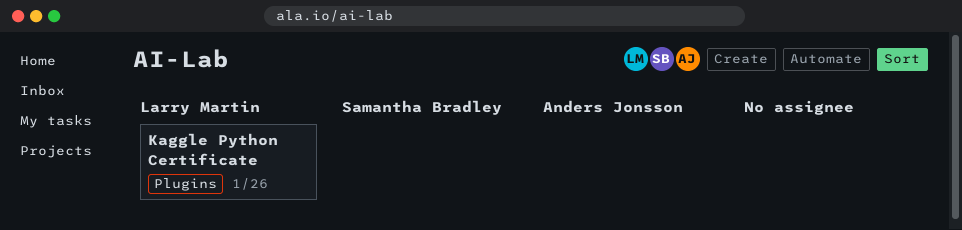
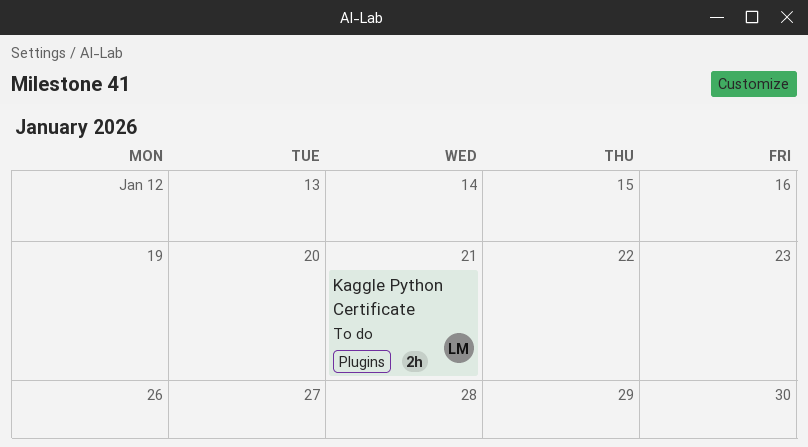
Kaggle Python Certificate, due: Jan 26 -> Jan 21

